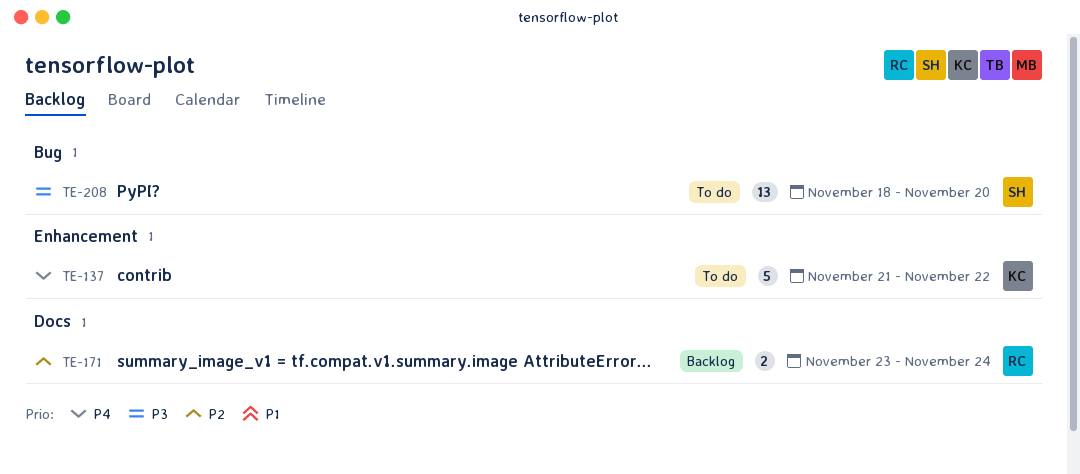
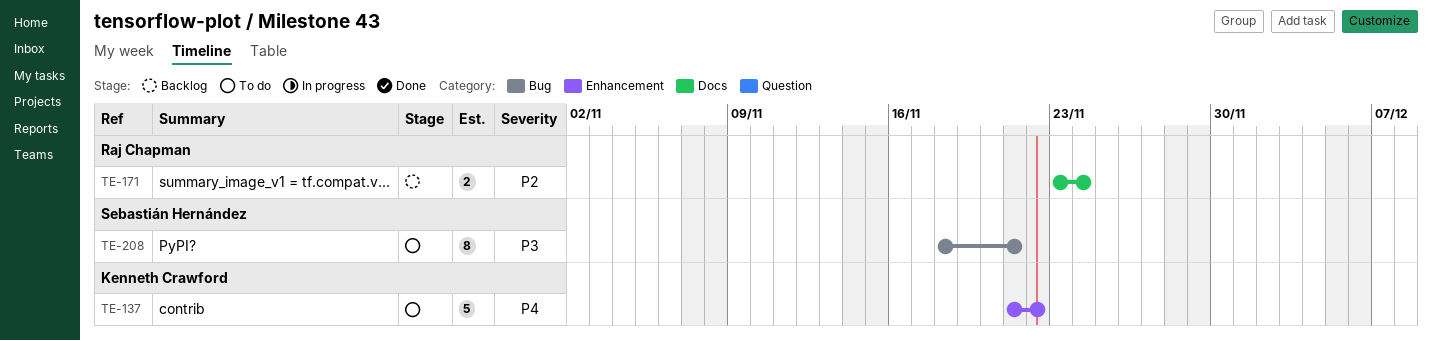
TE-208, estimate: 13 -> 8
TE-208, due: Nov 20 -> Nov 21

